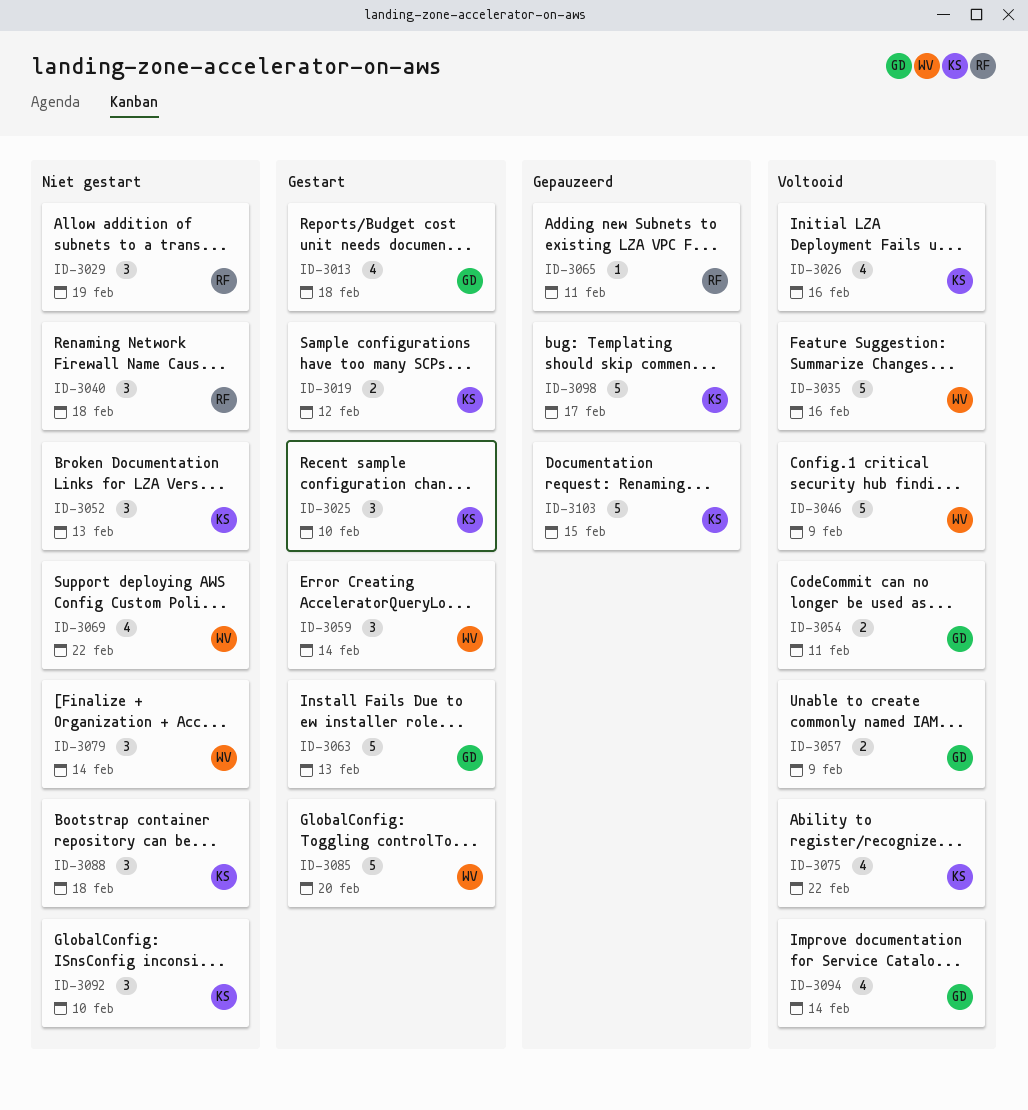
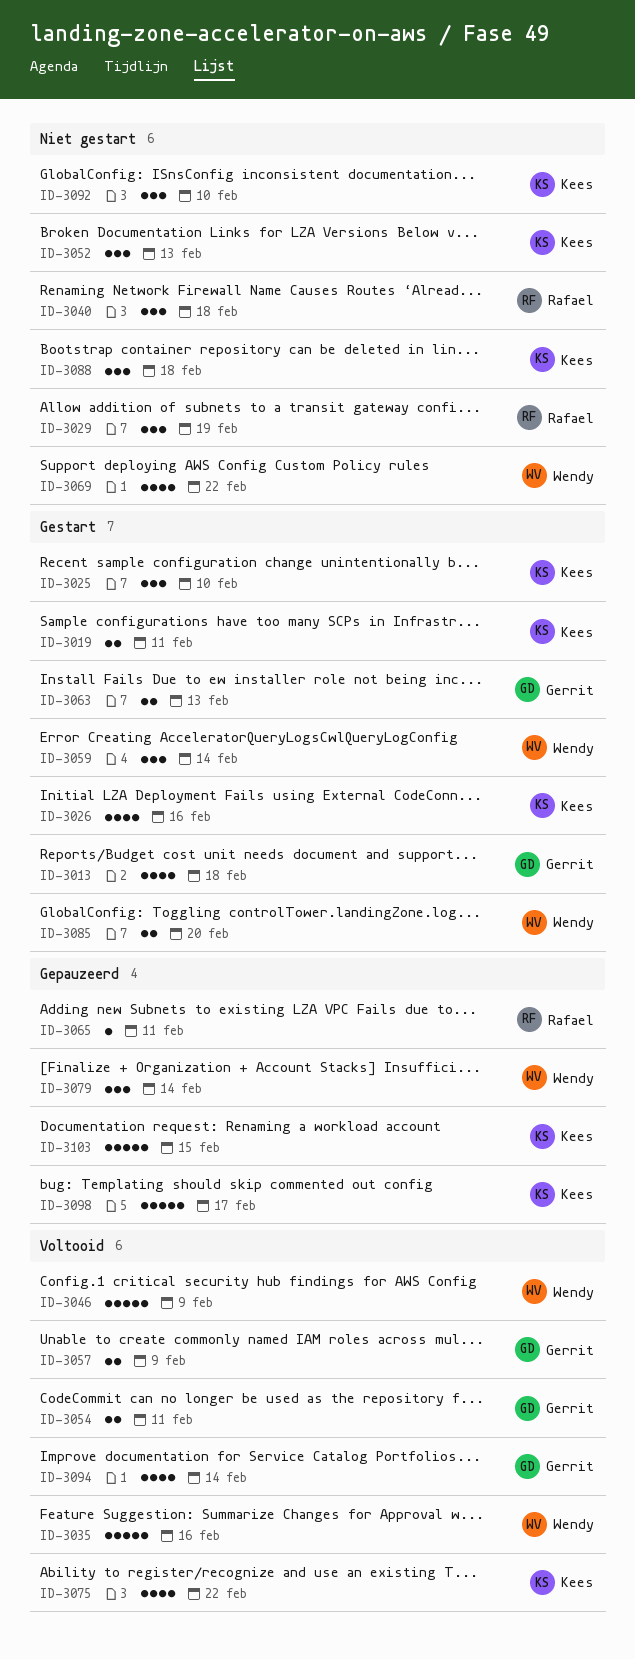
ID-3019, due: Feb 12 -> Feb 11
ID-3026, status: Voltooid -> Gestart
ID-3063, estimate: 5 -> 2
ID-3079, status: Niet gestart -> Gepauzeerd
ID-3085, estimate: 5 -> 2

